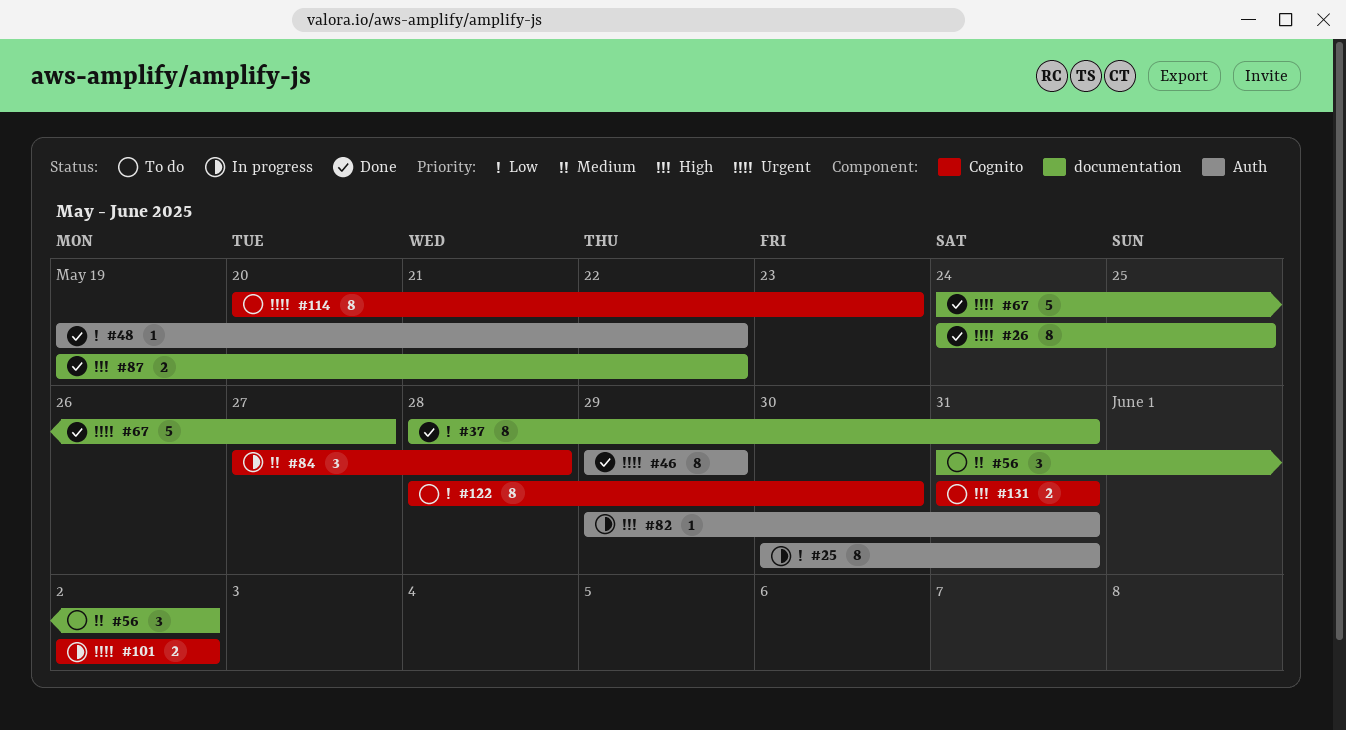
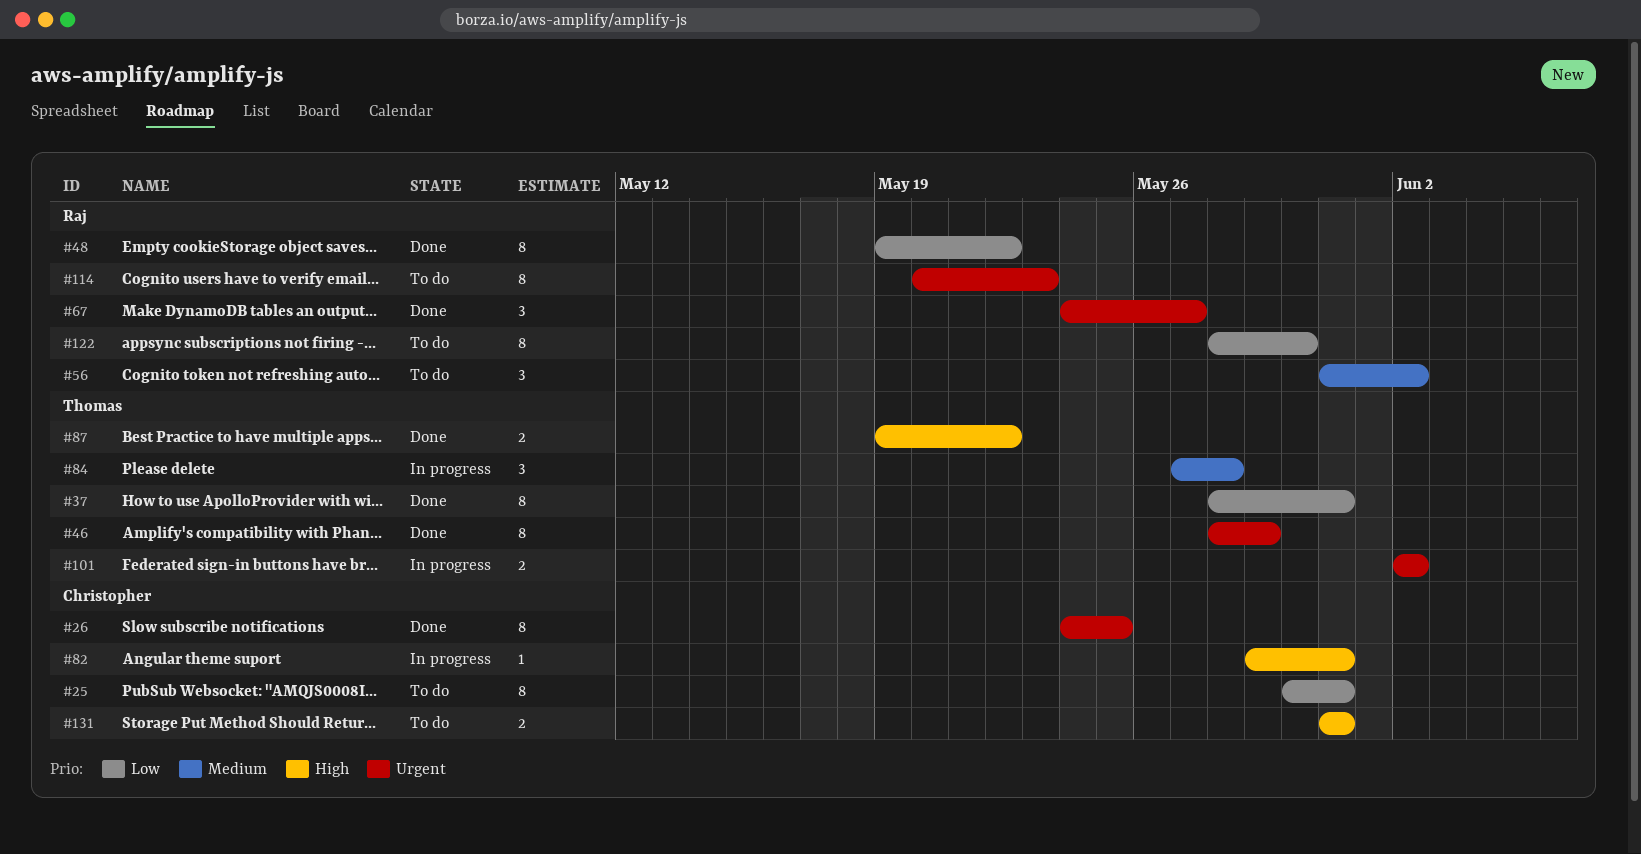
#25, status: In progress -> To do
#46, start: May 29 -> May 28
#48, estimate: 1 -> 8
#67, estimate: 5 -> 3

